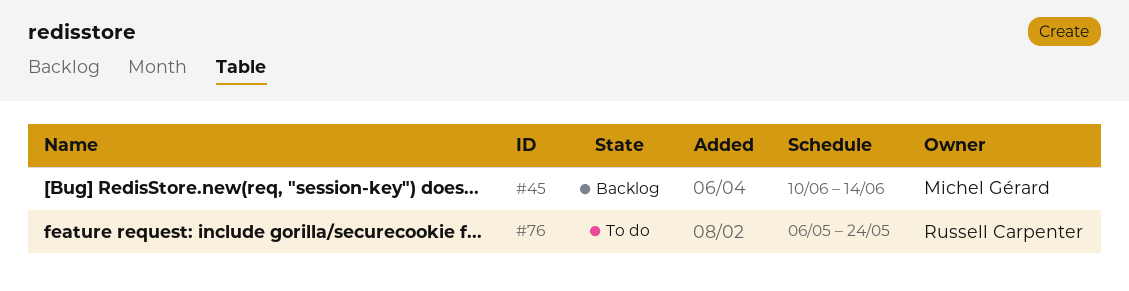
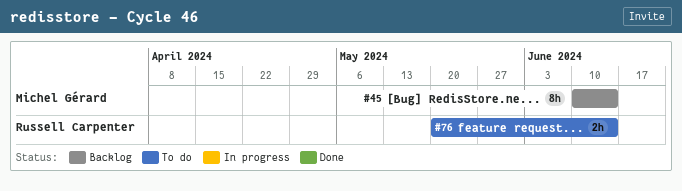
#76, start: May 6 -> May 20
#76, due: May 24 -> Jun 14

